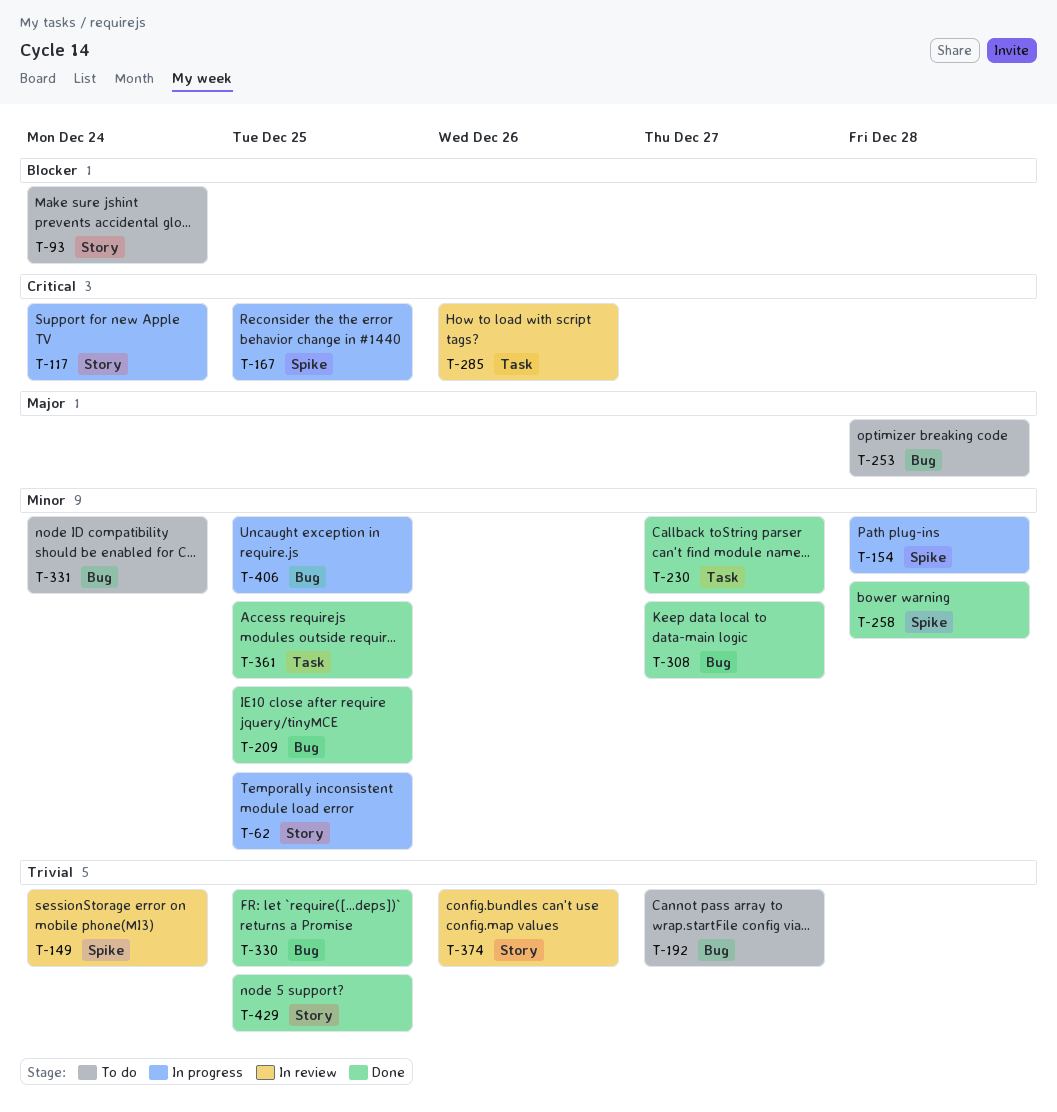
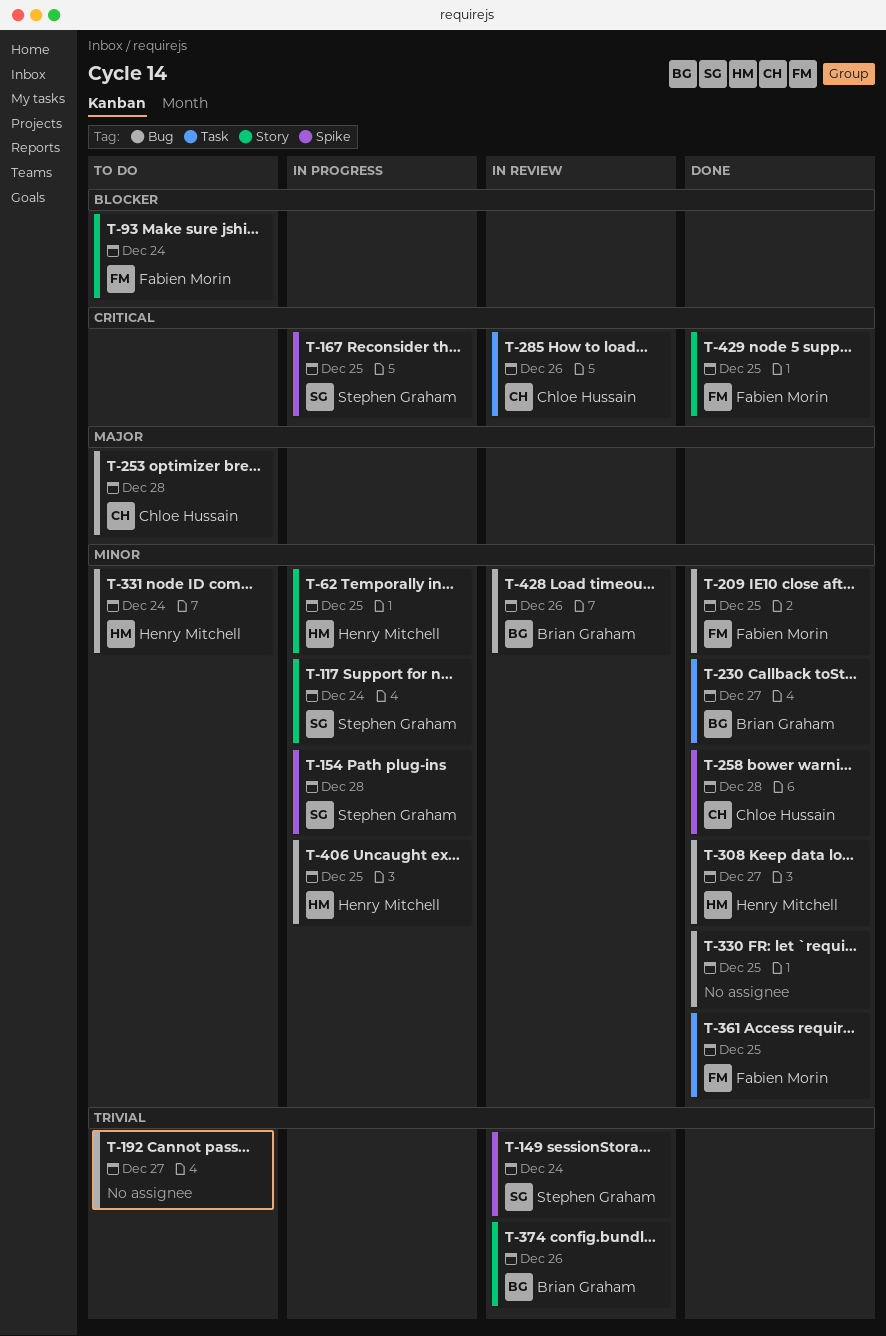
T-117, priority: Critical -> Minor
T-330, priority: Trivial -> Minor
T-428: none -> present
T-429, priority: Trivial -> Critical

